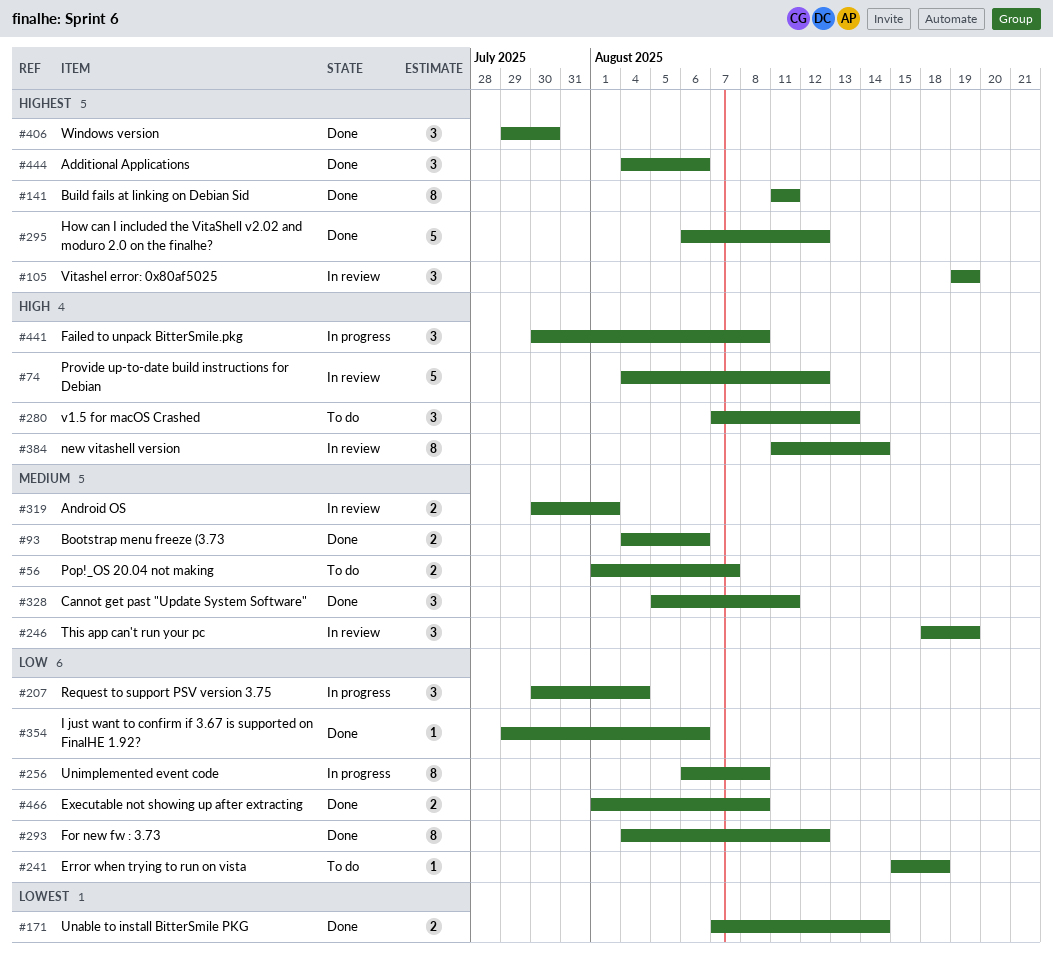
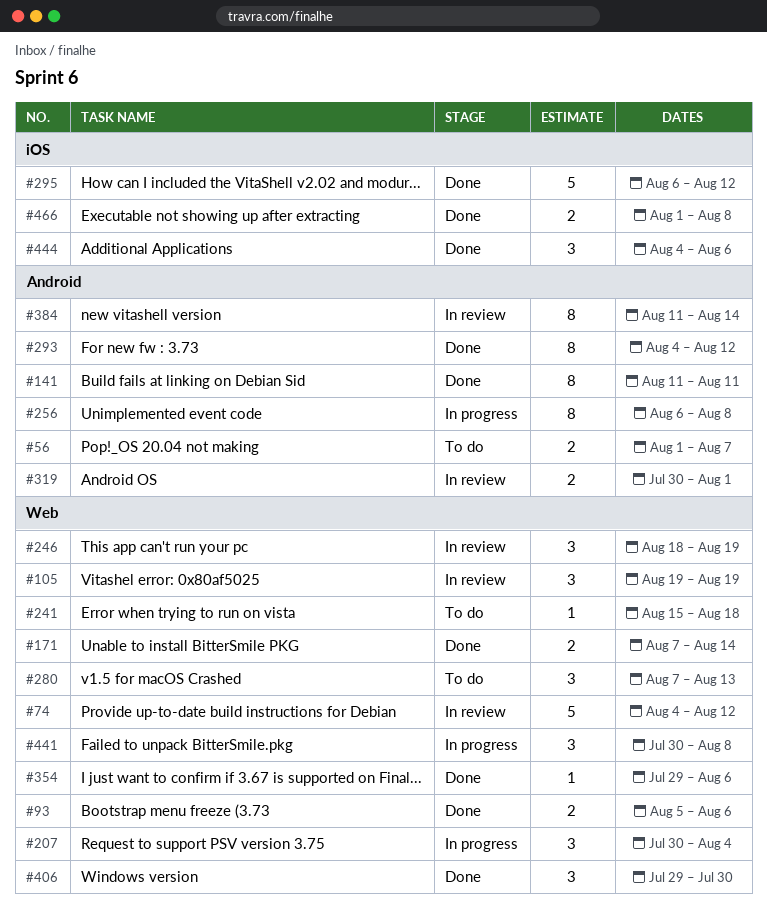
#93, start: Aug 4 -> Aug 5
#328: present -> none

